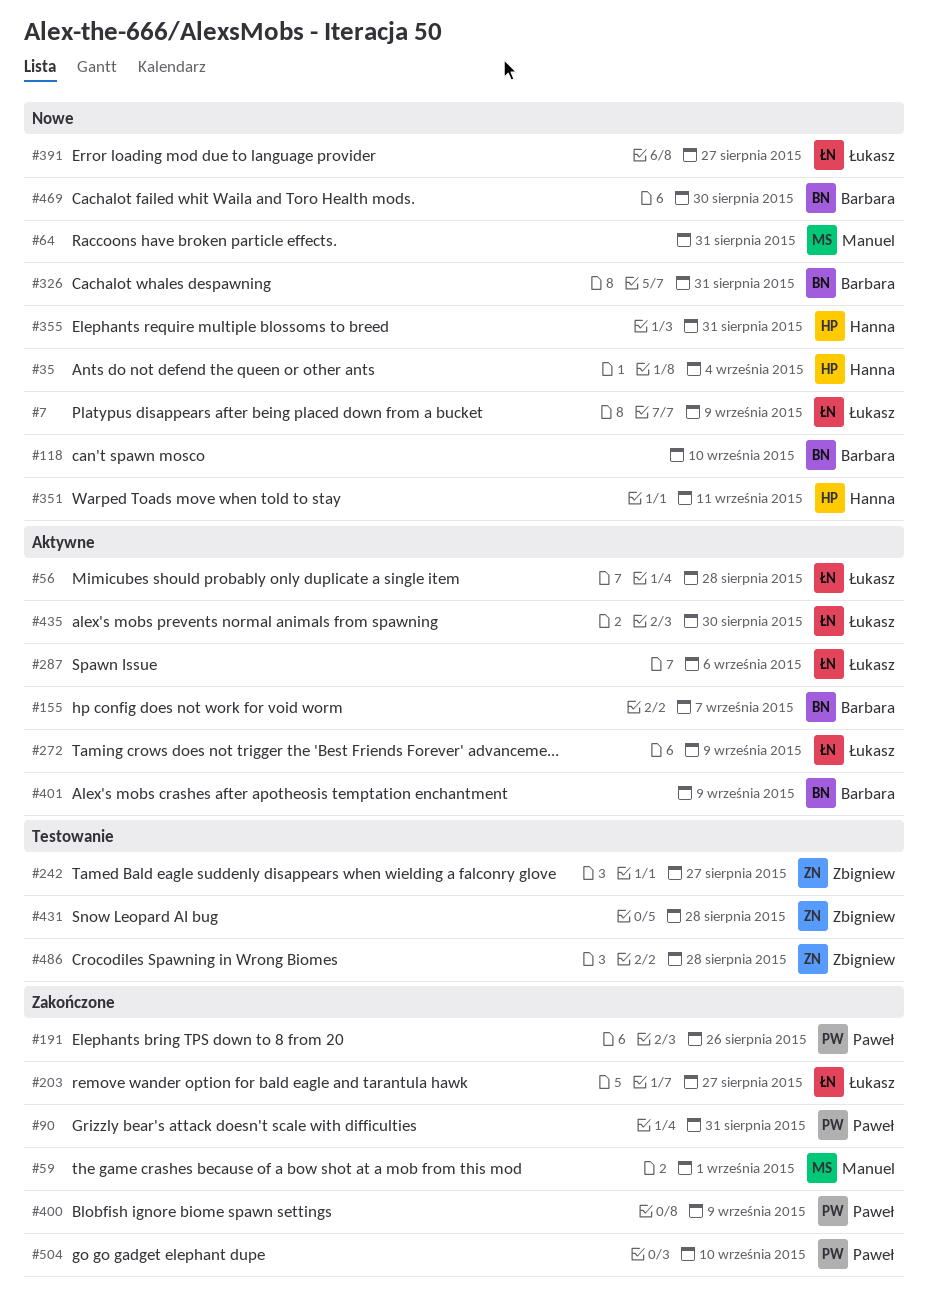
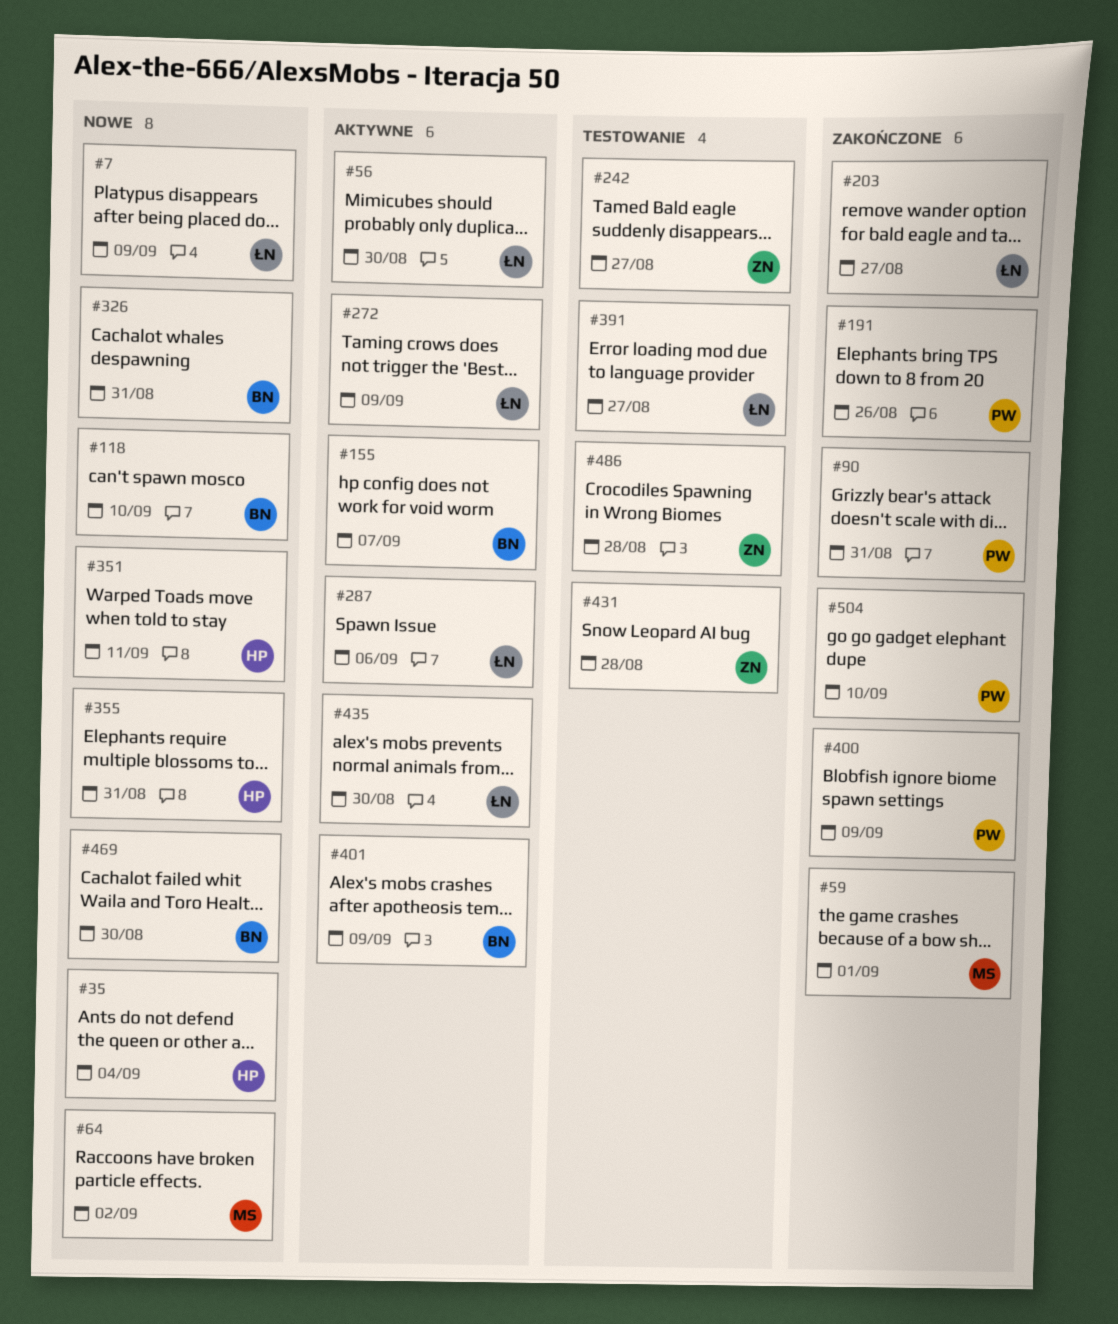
#56, due: Aug 28 -> Aug 30
#64, due: Aug 31 -> Sep 2
#391, status: Nowe -> Testowanie

